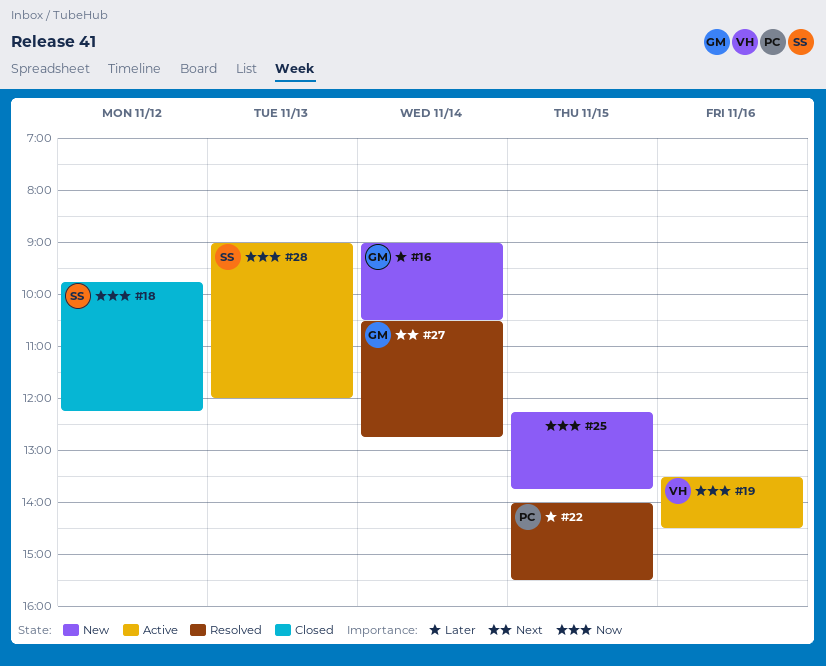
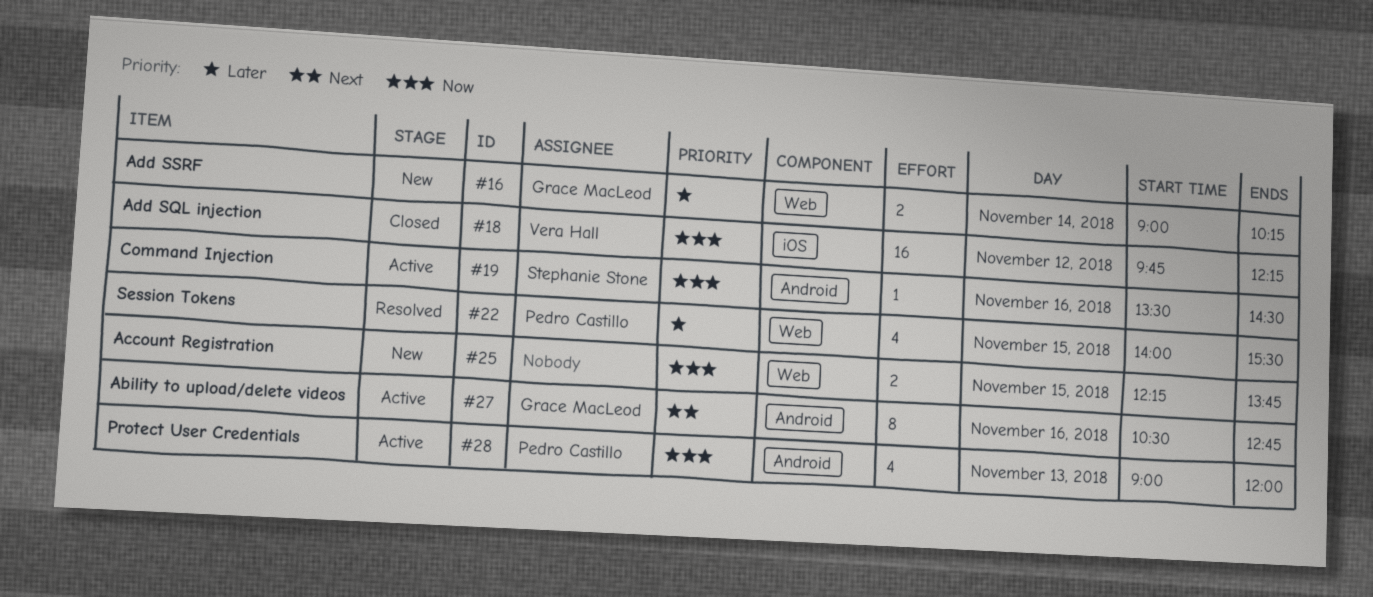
#16, ends: 10:30 -> 10:15
#18, owner: Stephanie Stone -> Vera Hall
#19, owner: Vera Hall -> Stephanie Stone
#27, status: Resolved -> Active
#27, day: Nov 14 -> Nov 16
#28, owner: Stephanie Stone -> Pedro Castillo

